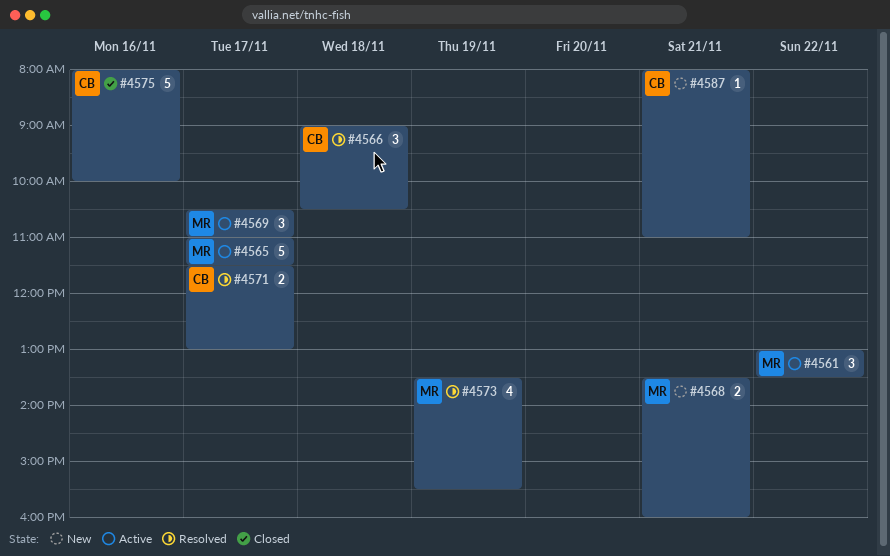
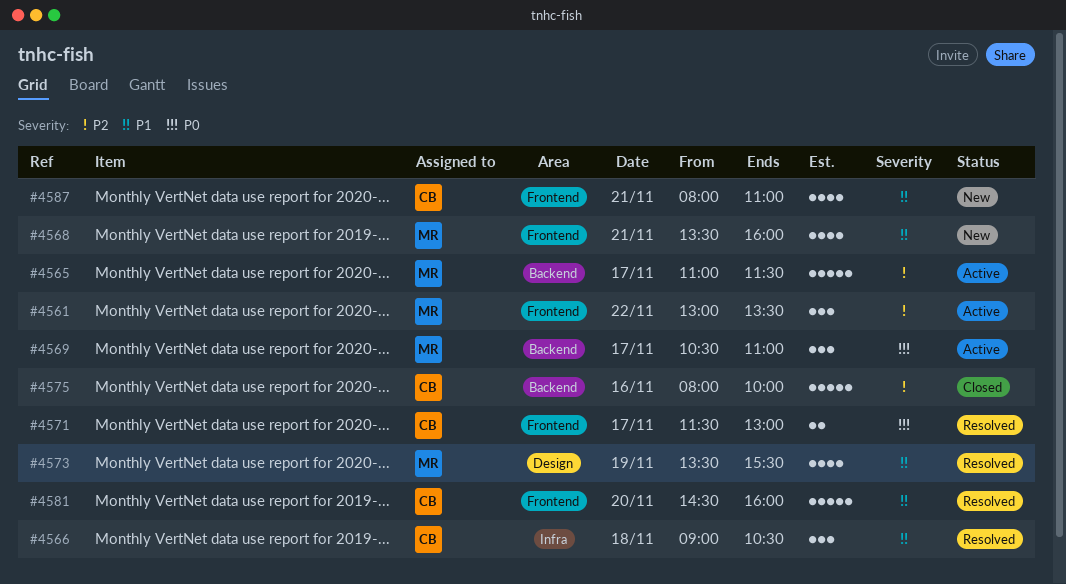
#4568, estimate: 2 -> 4
#4581: none -> present
#4587, estimate: 1 -> 4

